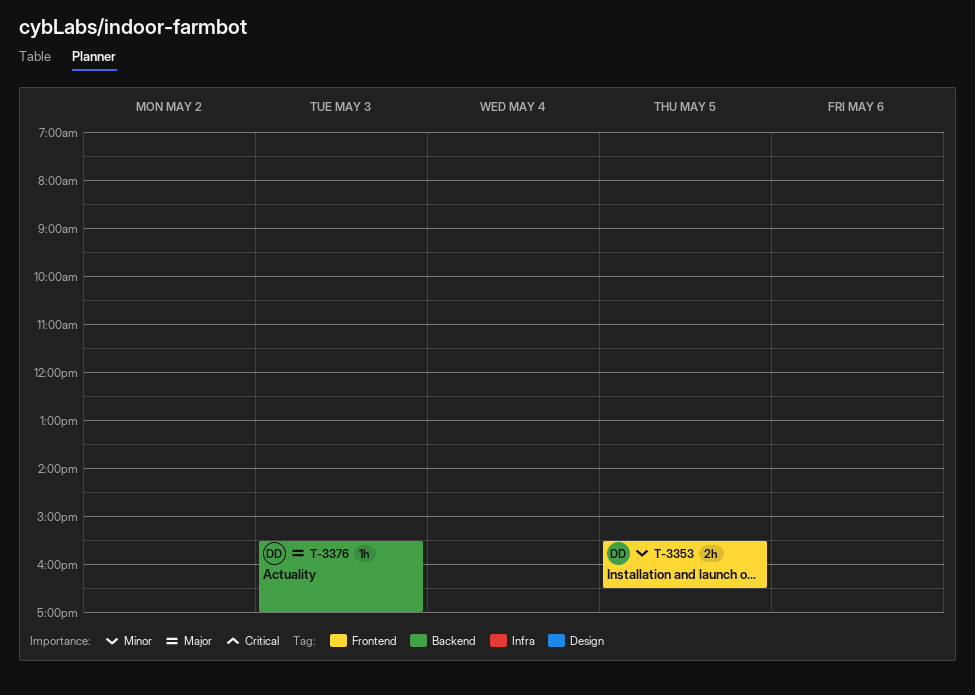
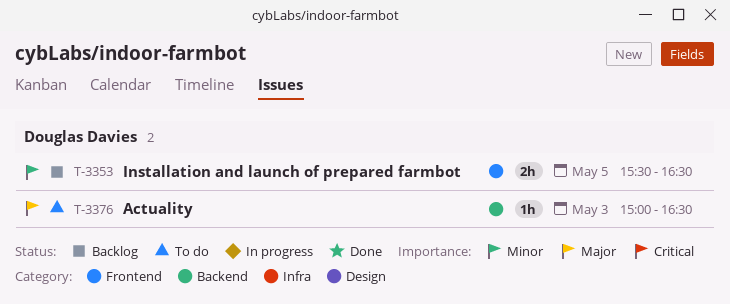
T-3376, begins: 15:30 -> 15:00
T-3376, ends: 17:00 -> 16:30

